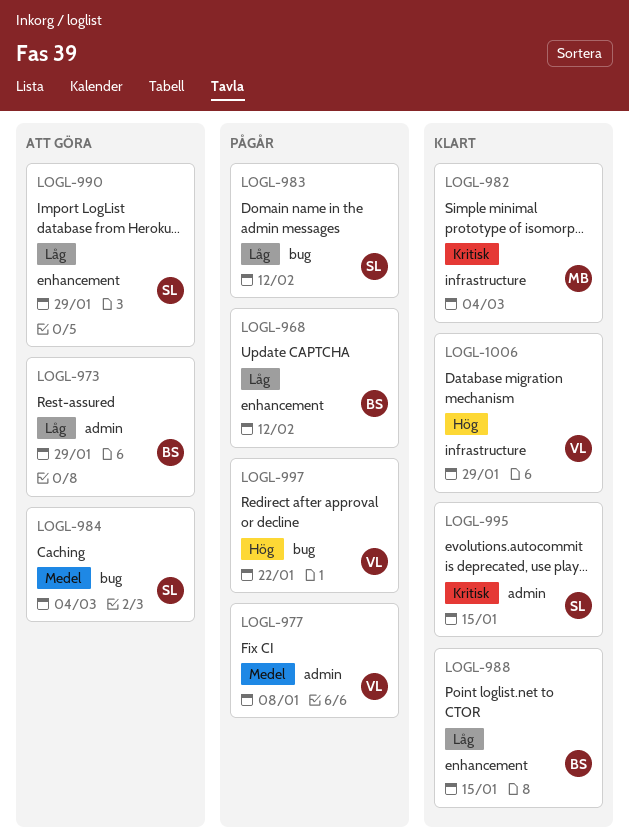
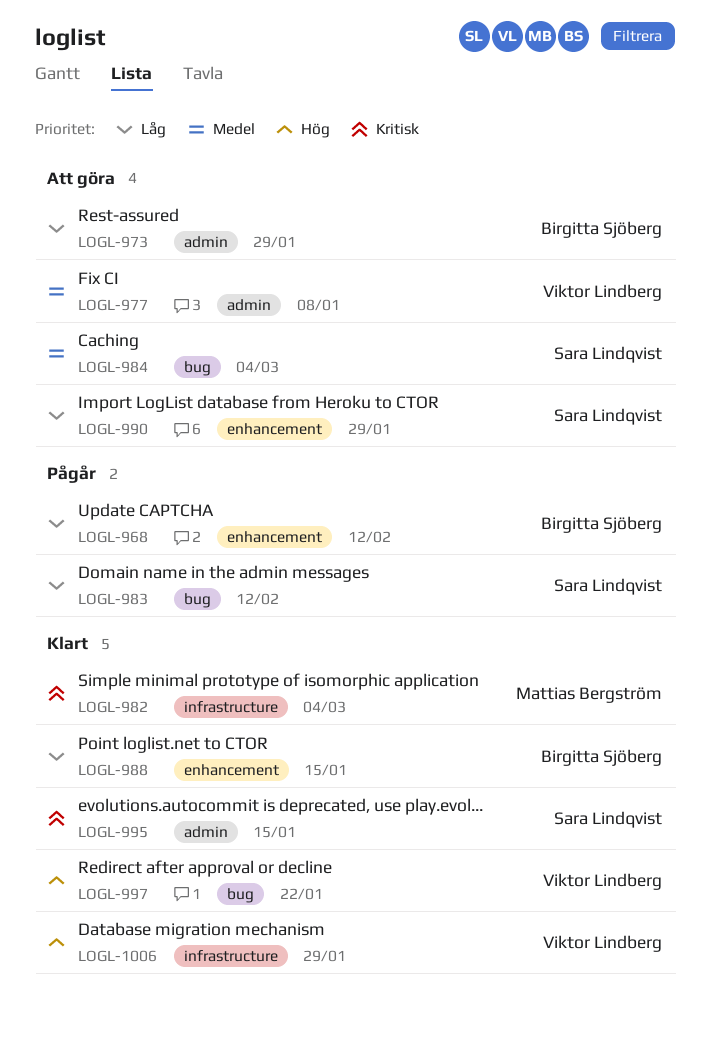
LOGL-977, status: Pågår -> Att göra
LOGL-997, status: Pågår -> Klart

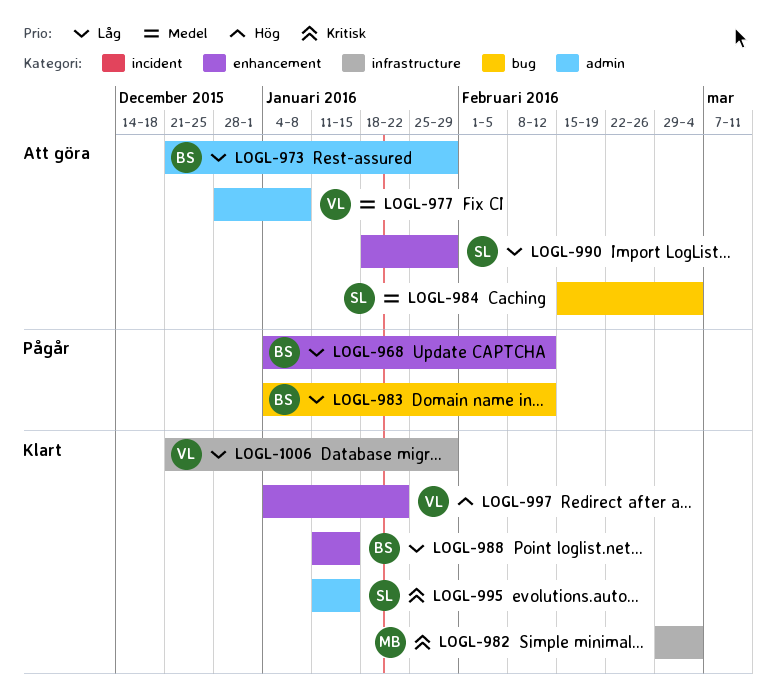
LOGL-983, owner: Sara Lindqvist -> Birgitta Sjöberg
LOGL-997, label: bug -> enhancement
LOGL-1006, priority: Hög -> Låg

